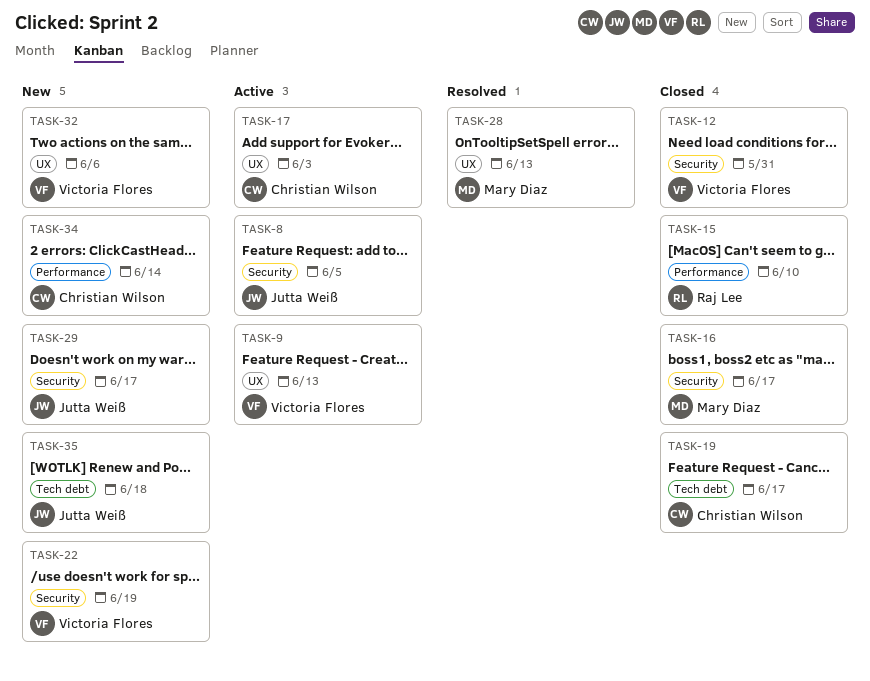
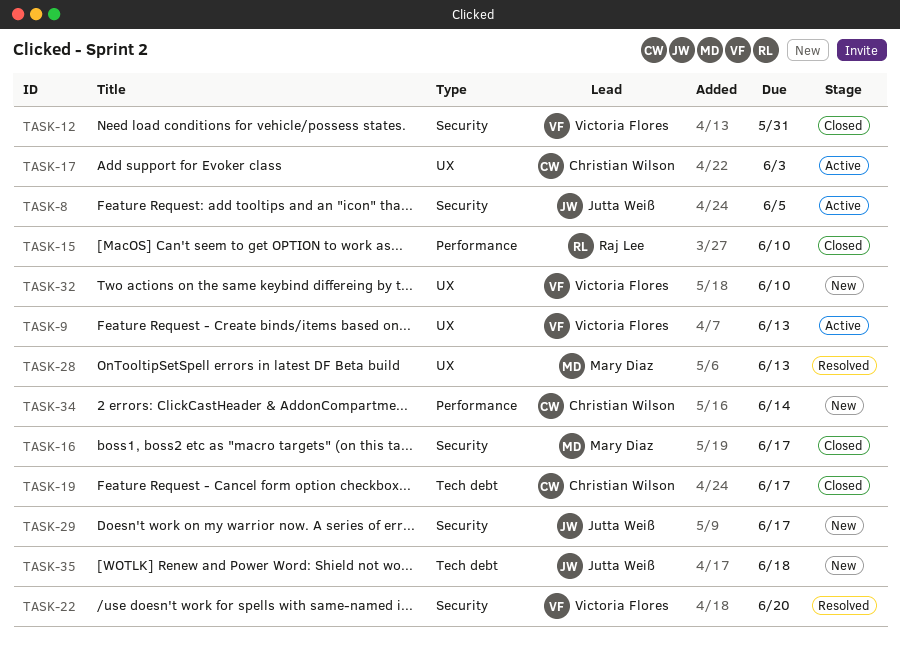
TASK-22, status: New -> Resolved
TASK-22, due: Jun 19 -> Jun 20
TASK-32, due: Jun 6 -> Jun 10

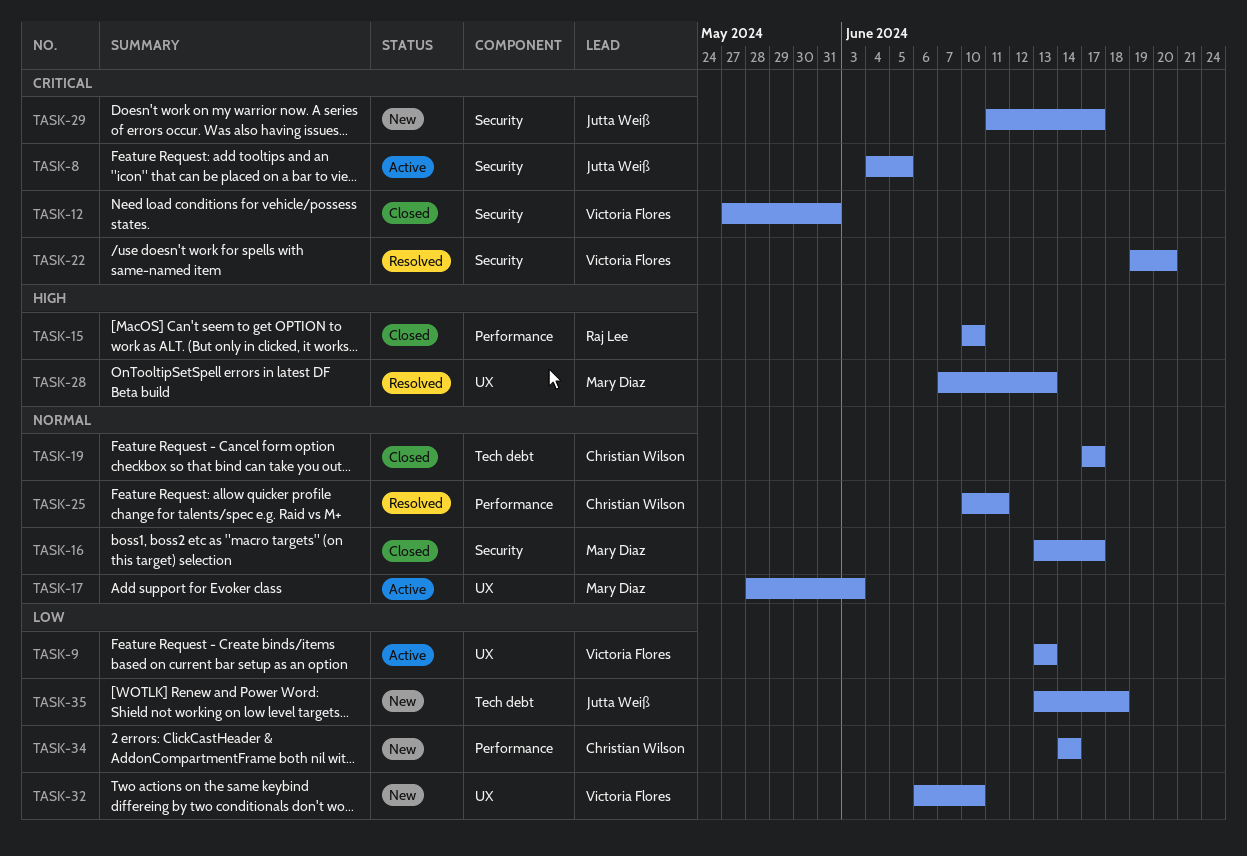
TASK-17, owner: Christian Wilson -> Mary Diaz
TASK-25: none -> present

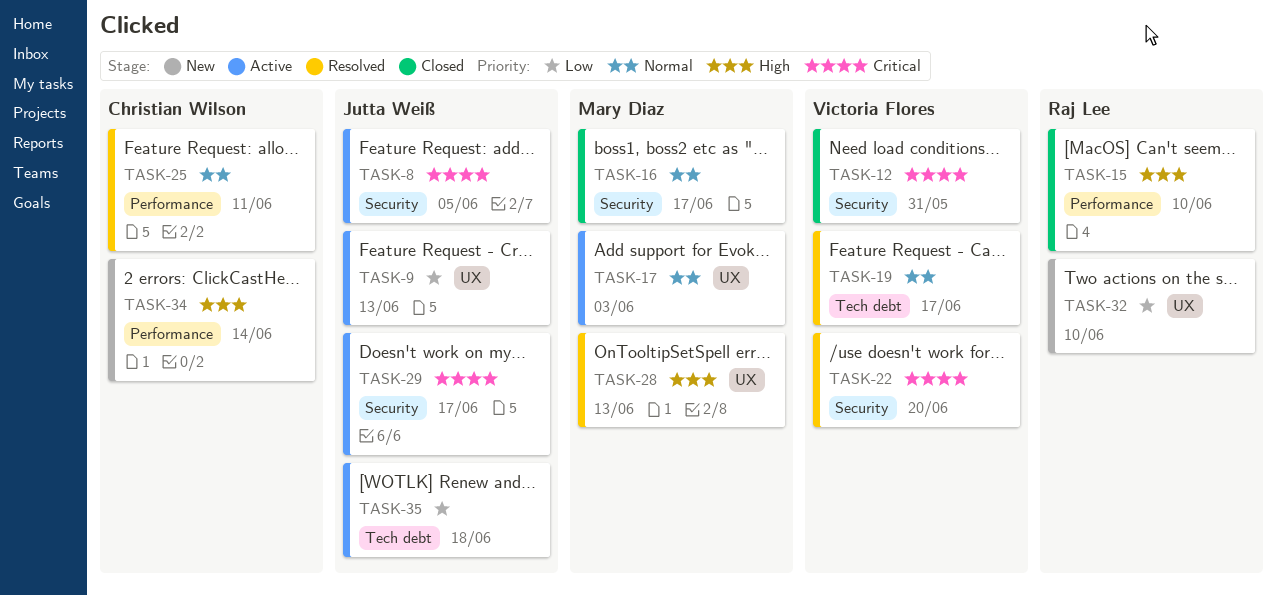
TASK-9, owner: Victoria Flores -> Jutta Weiß
TASK-19, status: Closed -> Resolved
TASK-19, owner: Christian Wilson -> Victoria Flores
TASK-29, status: New -> Active
TASK-32, owner: Victoria Flores -> Raj Lee
TASK-34, priority: Low -> High
TASK-35, status: New -> Active

